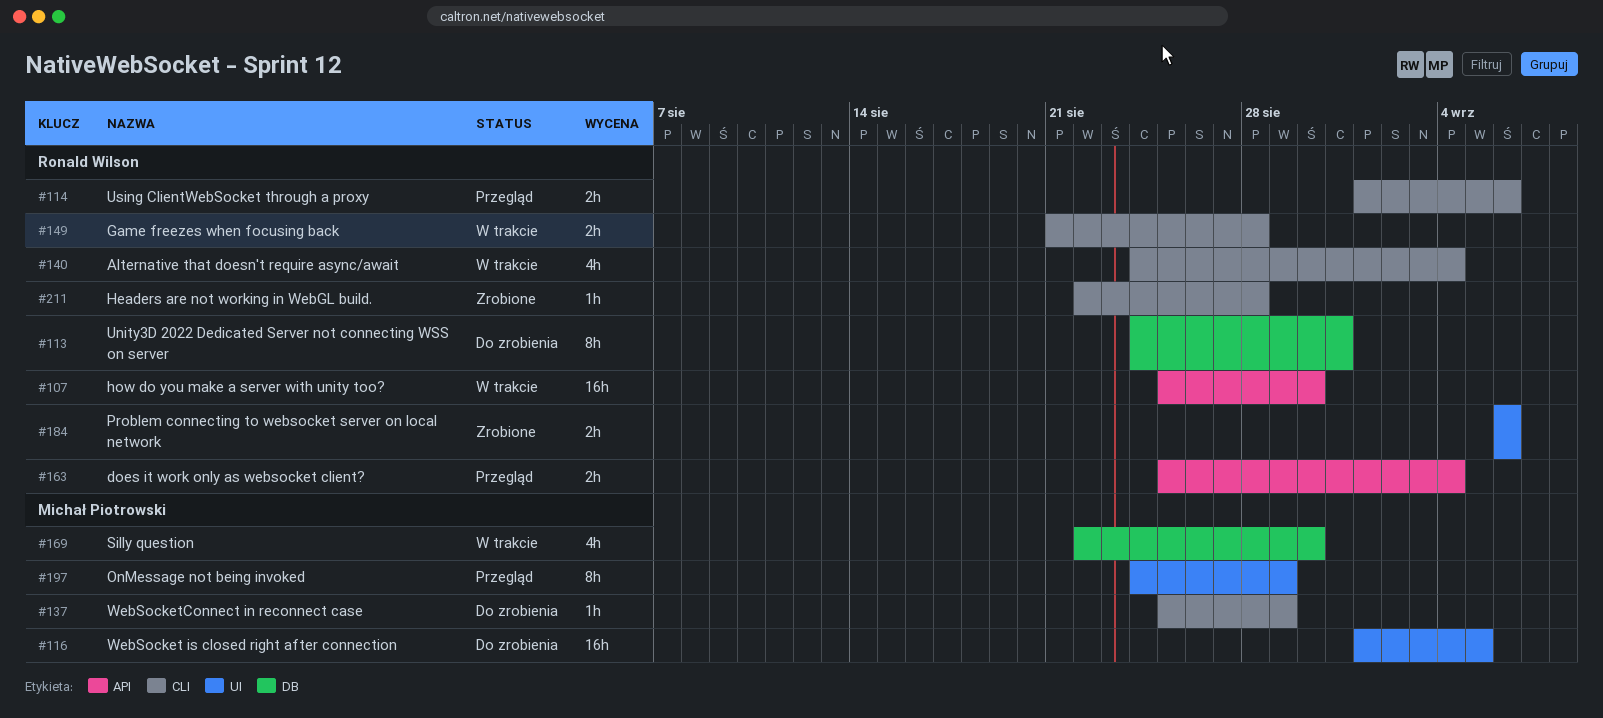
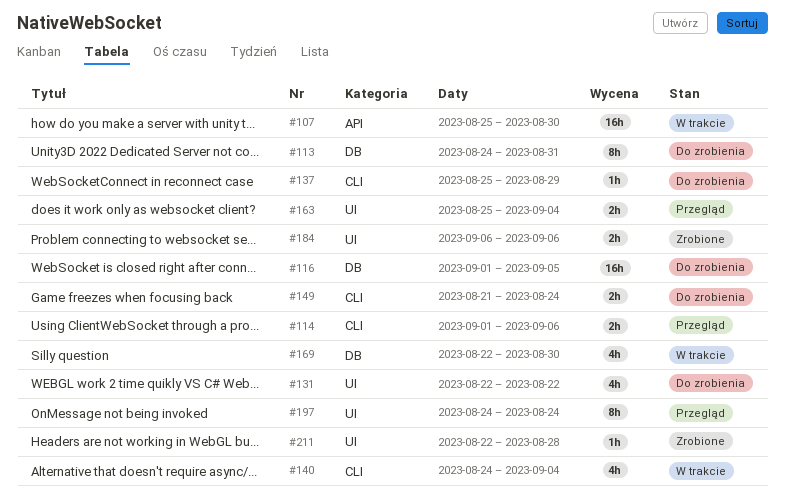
#116, label: UI -> DB
#131: none -> present
#149, status: W trakcie -> Do zrobienia
#149, due: Aug 28 -> Aug 24
#163, label: API -> UI
#197, due: Aug 29 -> Aug 24
#211, label: CLI -> UI

